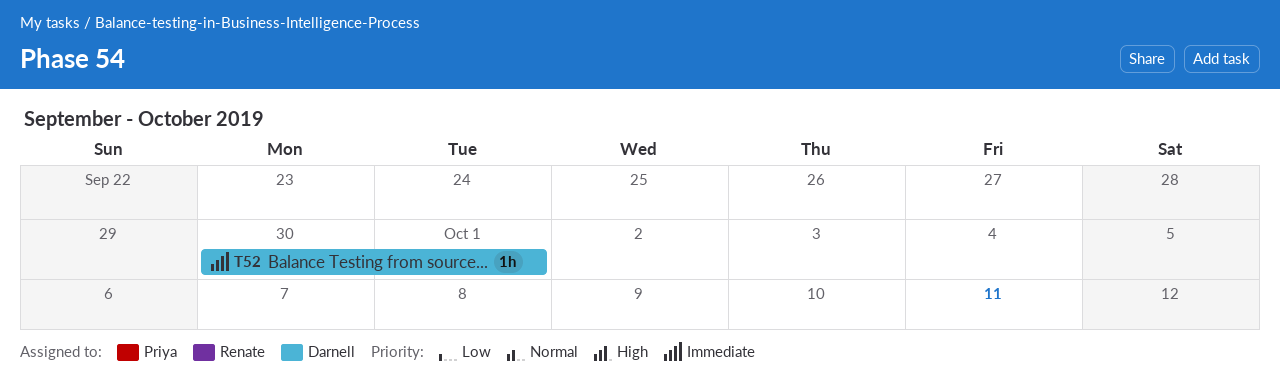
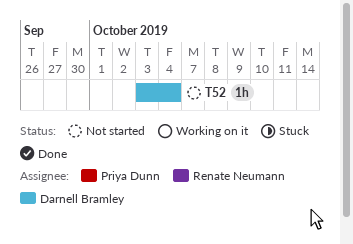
T52, start: Sep 30 -> Oct 3
T52, due: Oct 1 -> Oct 4

